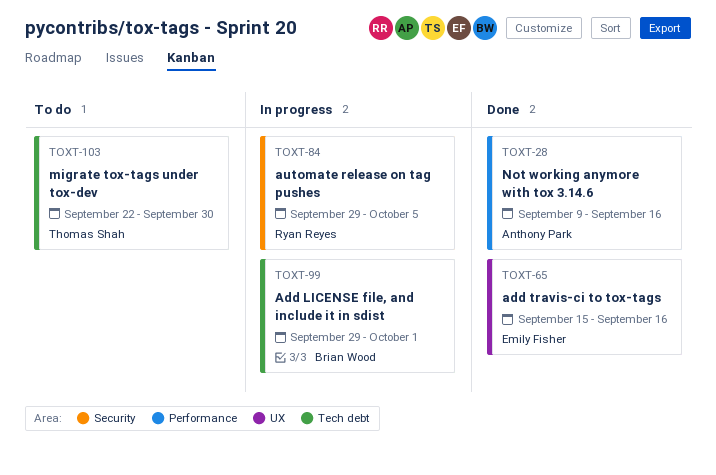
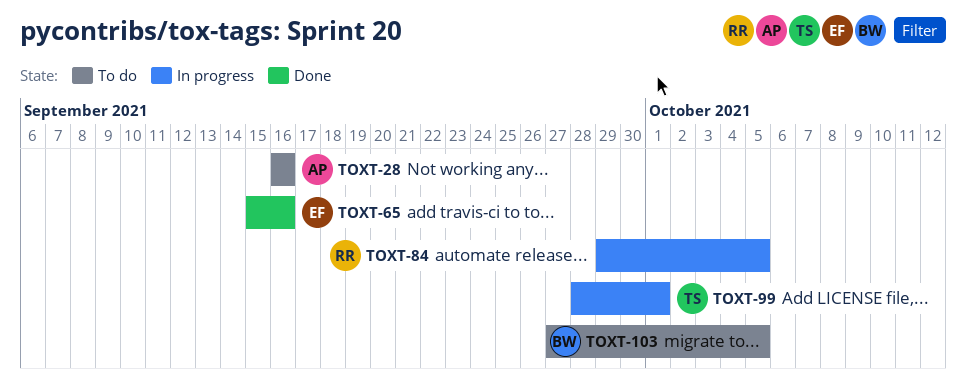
TOXT-28, status: Done -> To do
TOXT-28, start: Sep 9 -> Sep 16
TOXT-99, owner: Brian Wood -> Thomas Shah
TOXT-99, start: Sep 29 -> Sep 28
TOXT-103, owner: Thomas Shah -> Brian Wood
TOXT-103, start: Sep 22 -> Sep 27
TOXT-103, due: Sep 30 -> Oct 5

